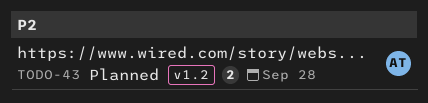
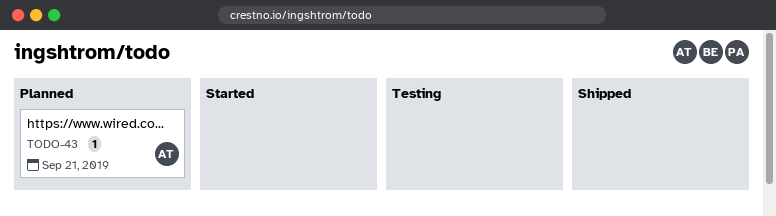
TODO-43, estimate: 2 -> 1
TODO-43, due: Sep 28 -> Sep 21

